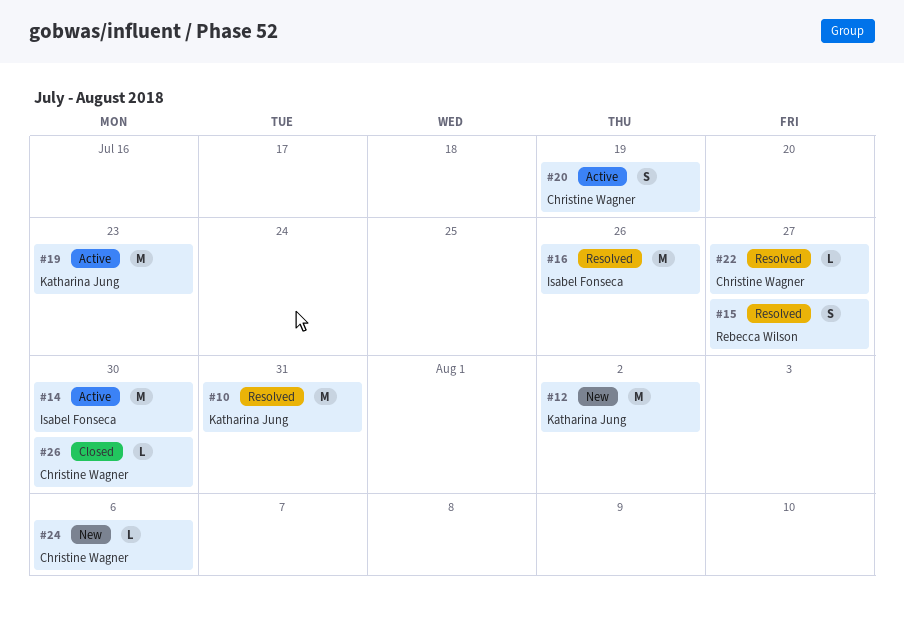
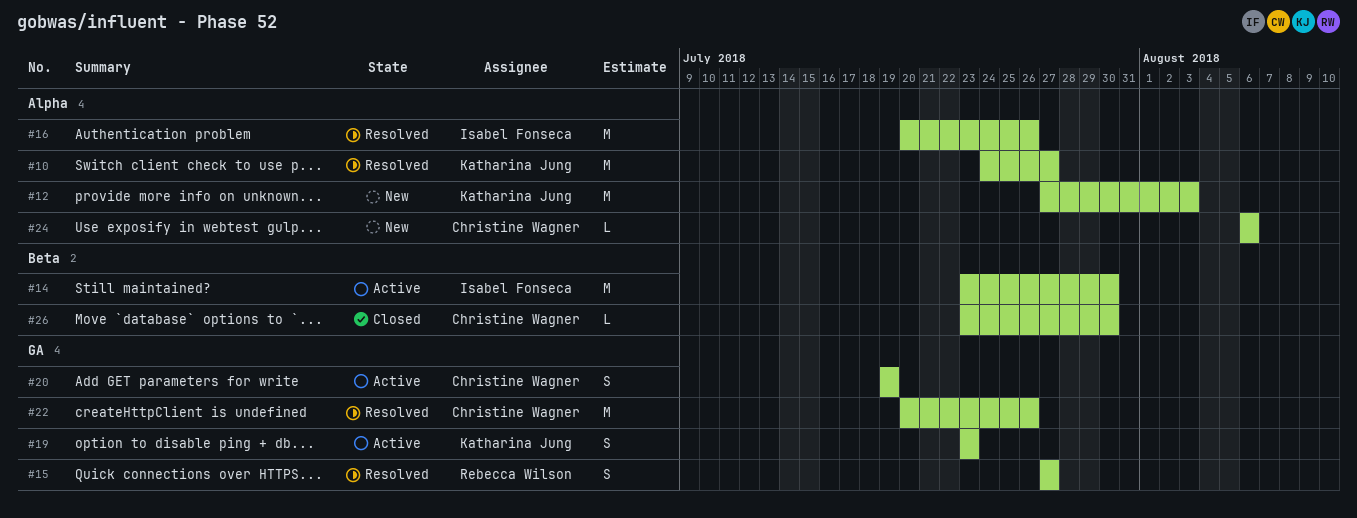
#10, due: Jul 31 -> Jul 27
#12, due: Aug 2 -> Aug 3
#19, estimate: M -> S
#22, estimate: L -> M
#22, due: Jul 27 -> Jul 26

